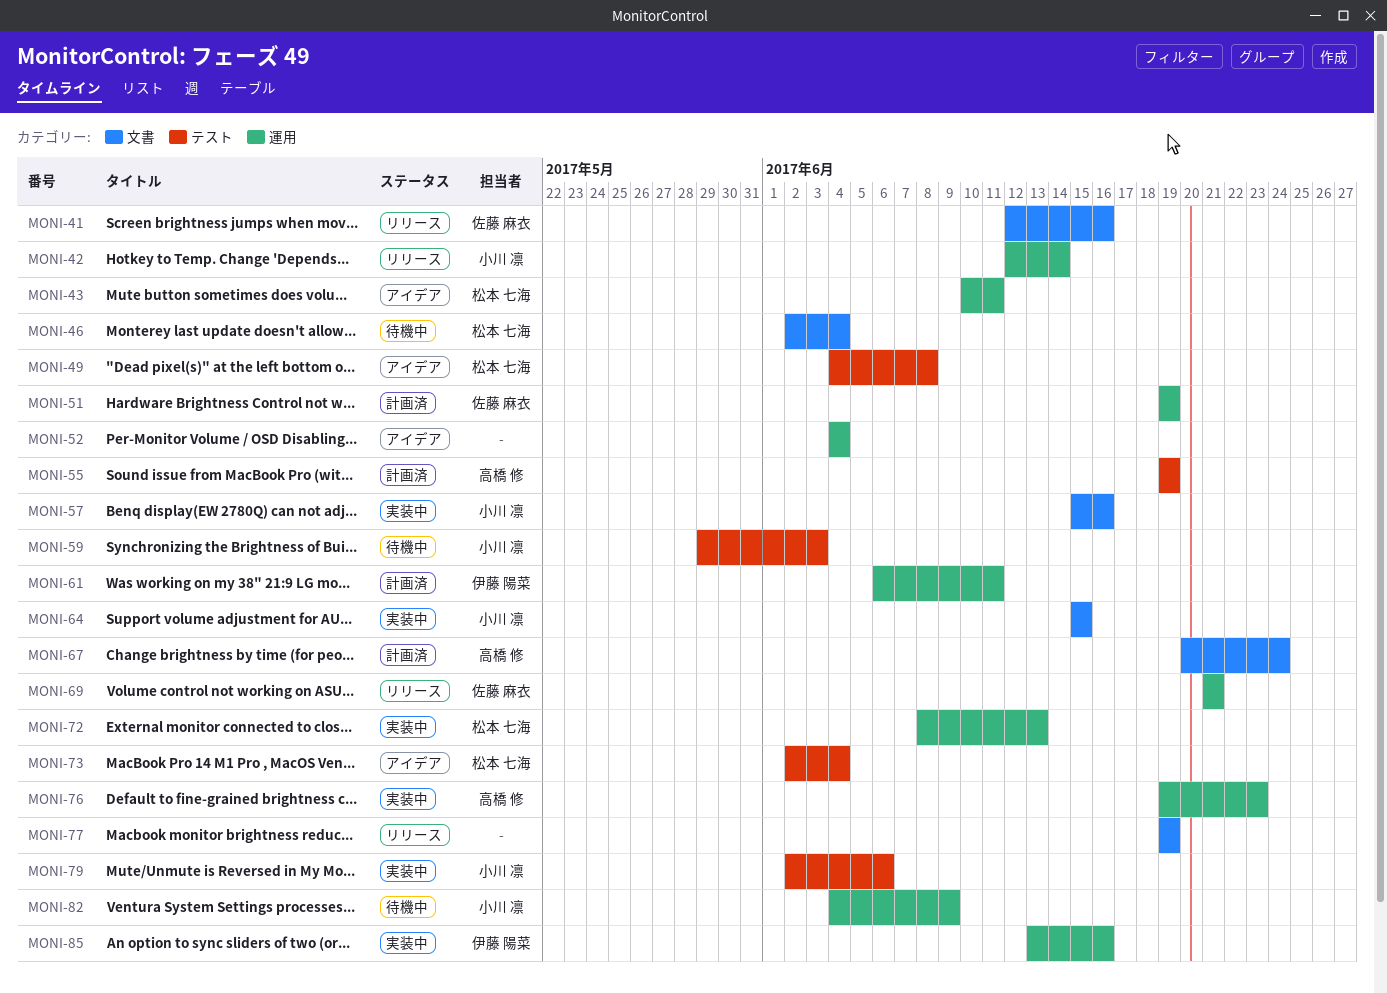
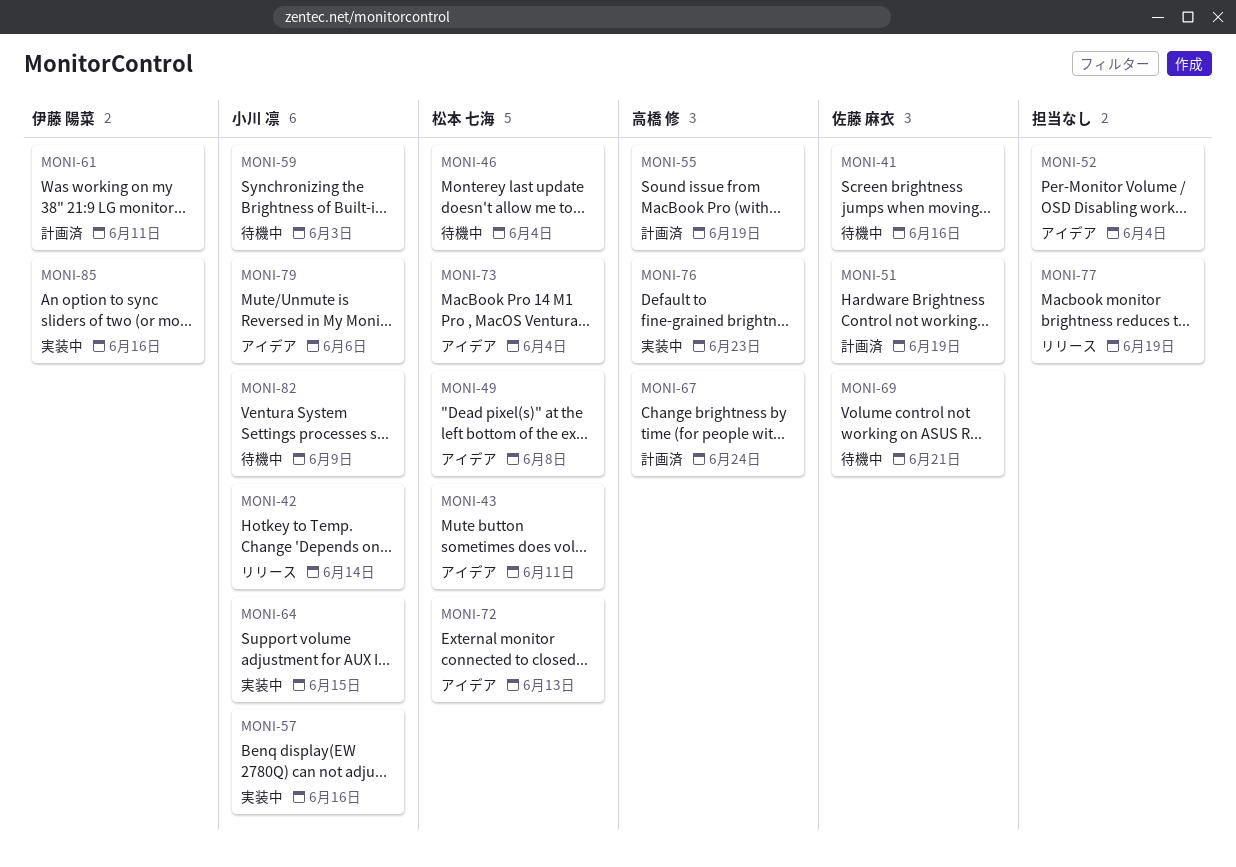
MONI-41, status: リリース -> 待機中
MONI-69, status: リリース -> 待機中
MONI-72, status: 実装中 -> アイデア
MONI-79, status: 実装中 -> アイデア

